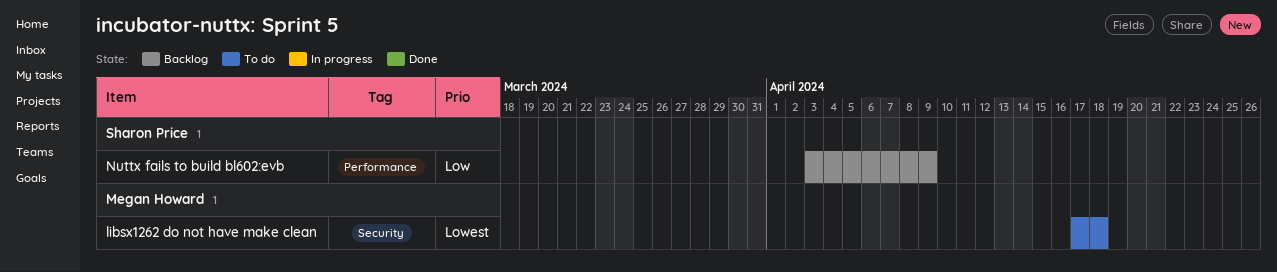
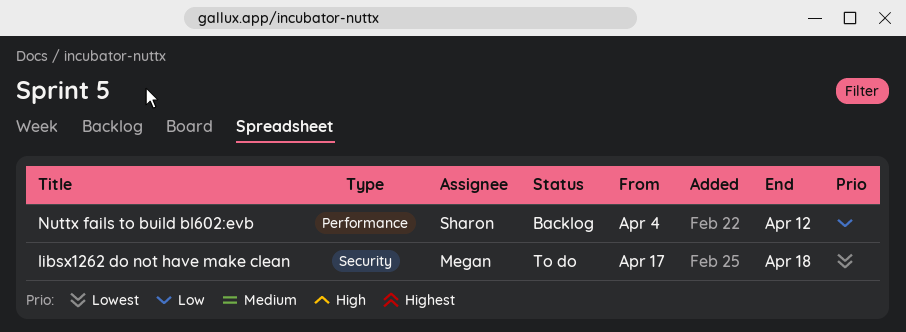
Nuttx fails to build bl602:evb, start: Apr 3 -> Apr 4
Nuttx fails to build bl602:evb, due: Apr 9 -> Apr 12

